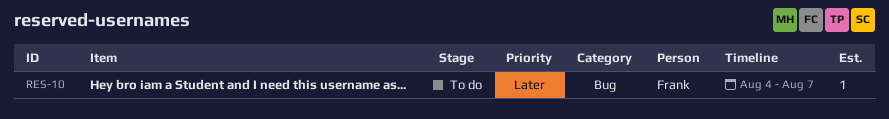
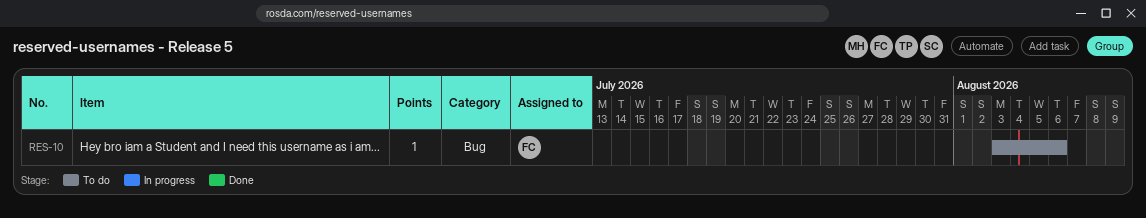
RES-10, start: Aug 4 -> Aug 3
RES-10, due: Aug 7 -> Aug 6

